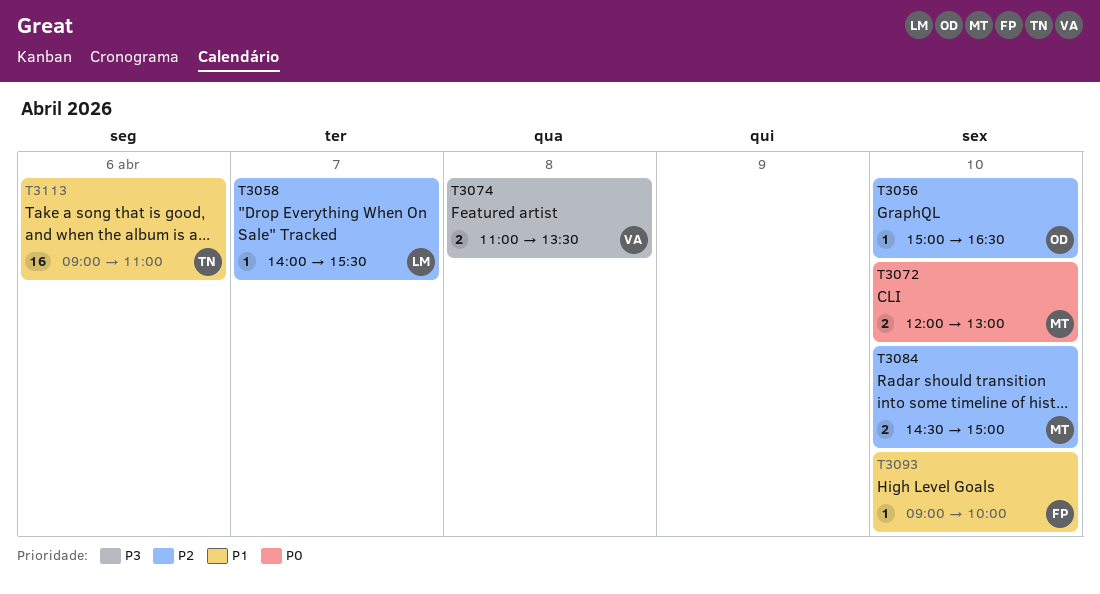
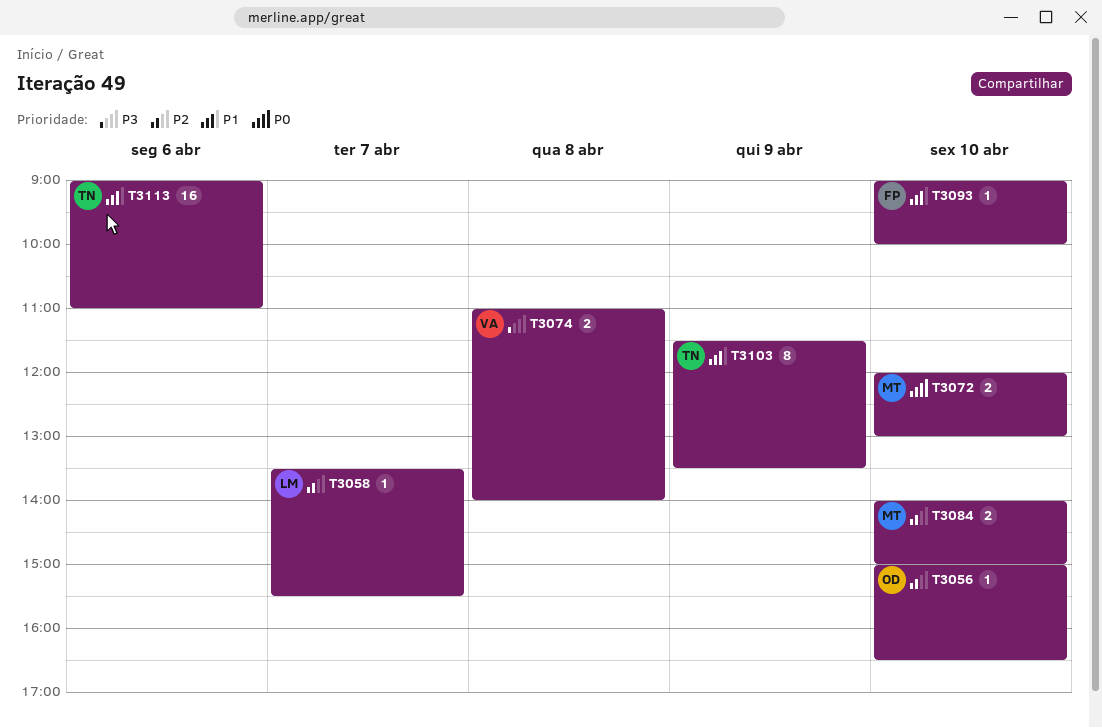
T3058, begins: 14:00 -> 13:30
T3074, ends: 13:30 -> 14:00
T3084, begins: 14:30 -> 14:00
T3103: none -> present

